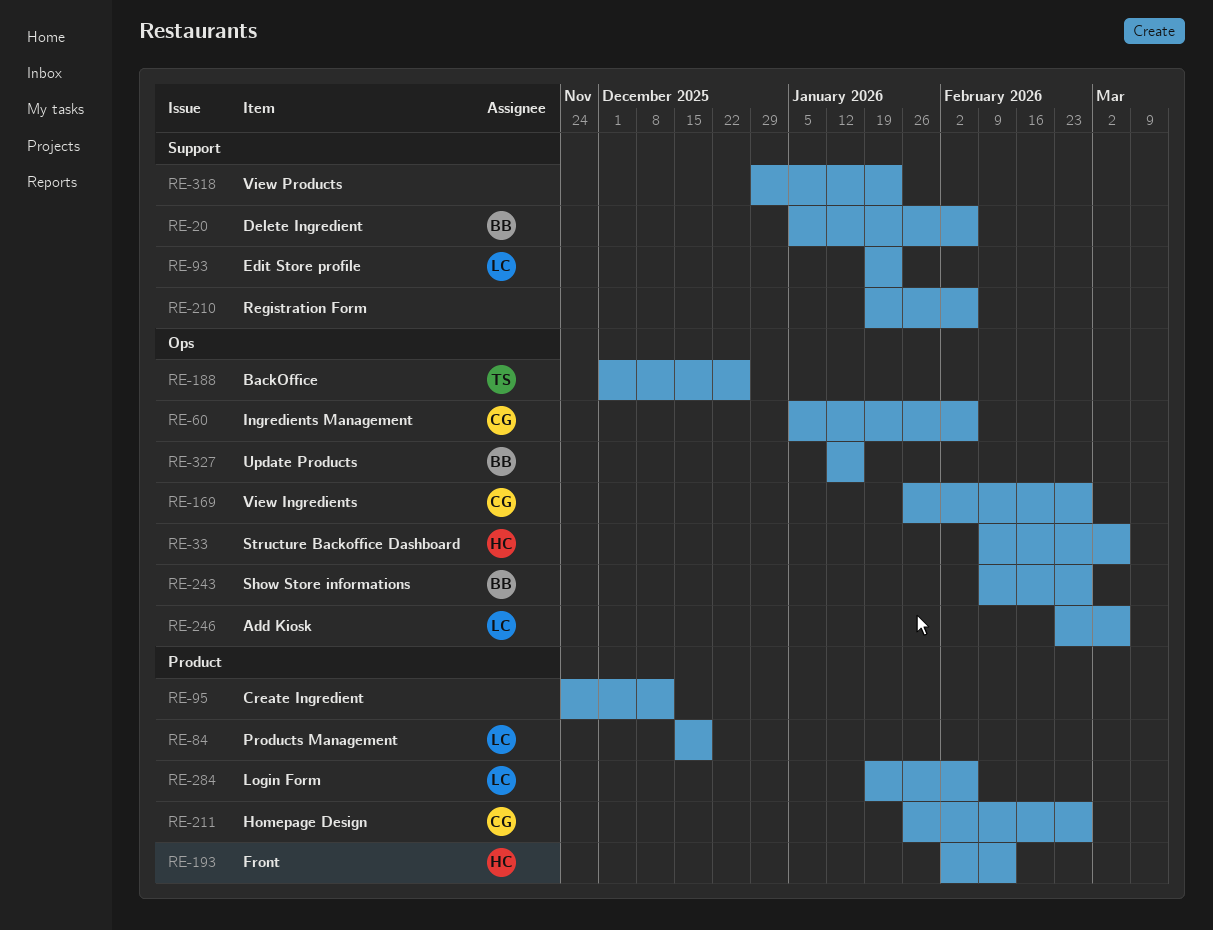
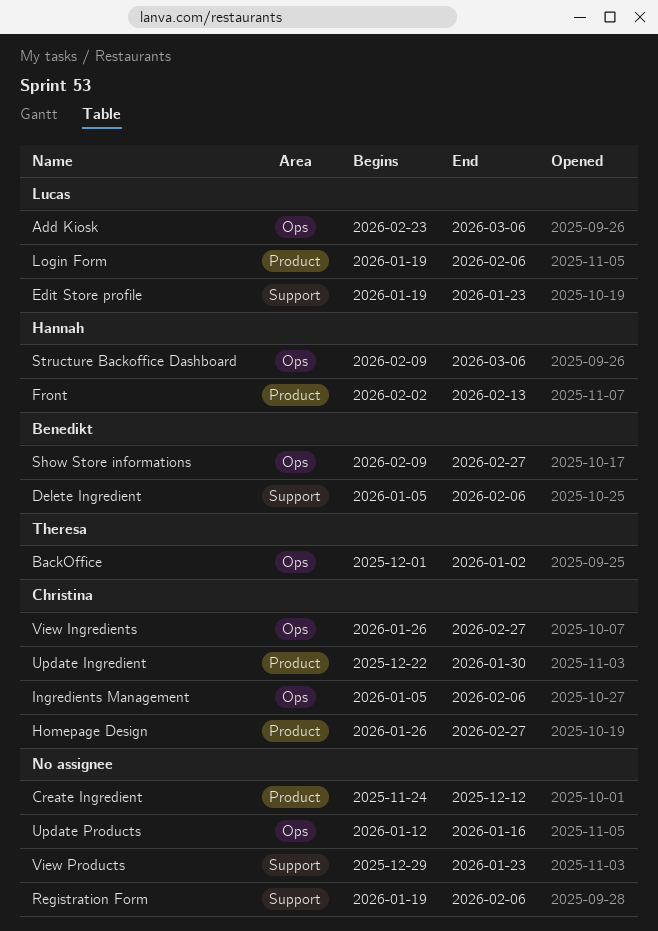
BackOffice, due: Dec 26 -> Jan 2
Products Management: present -> none
Update Ingredient: none -> present
Update Products, owner: Benedikt -> none

